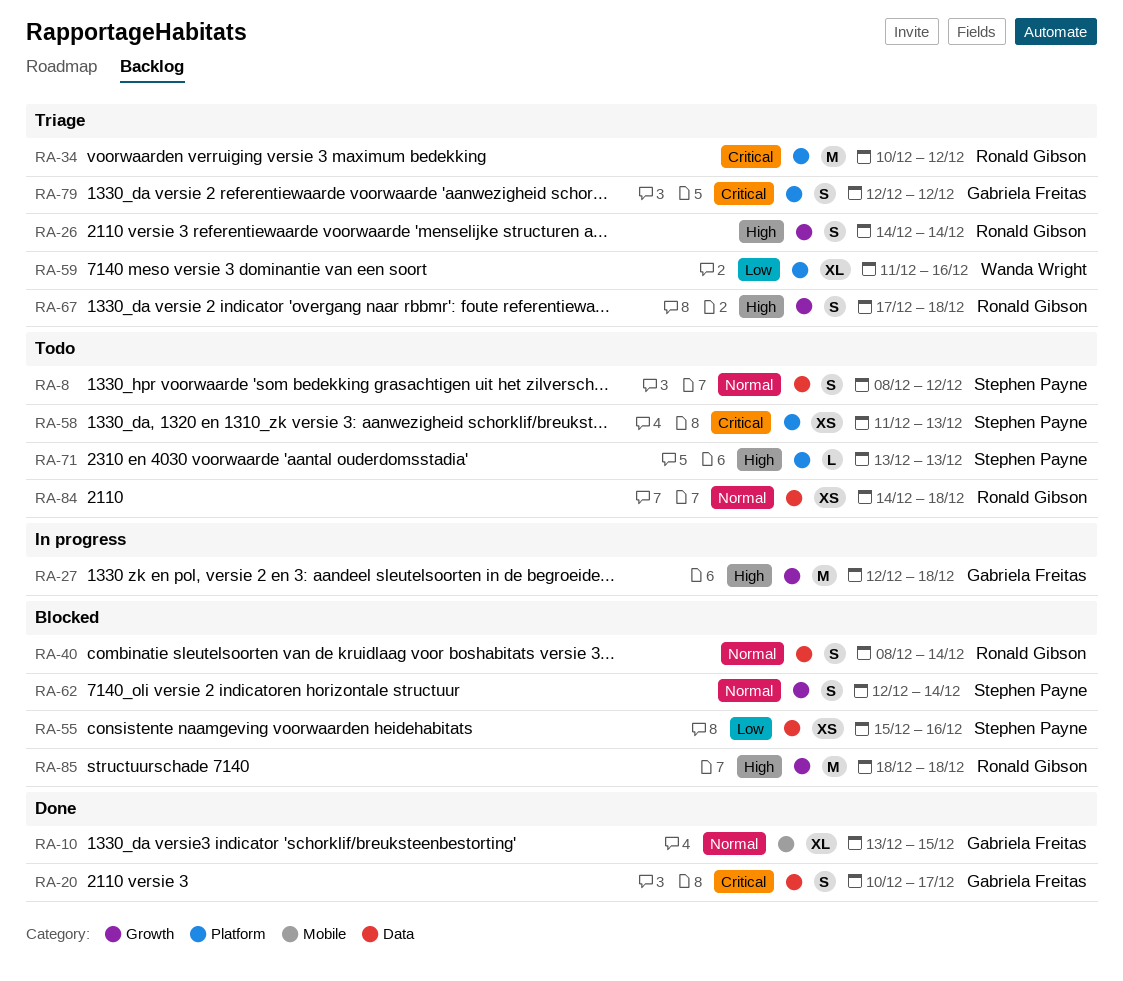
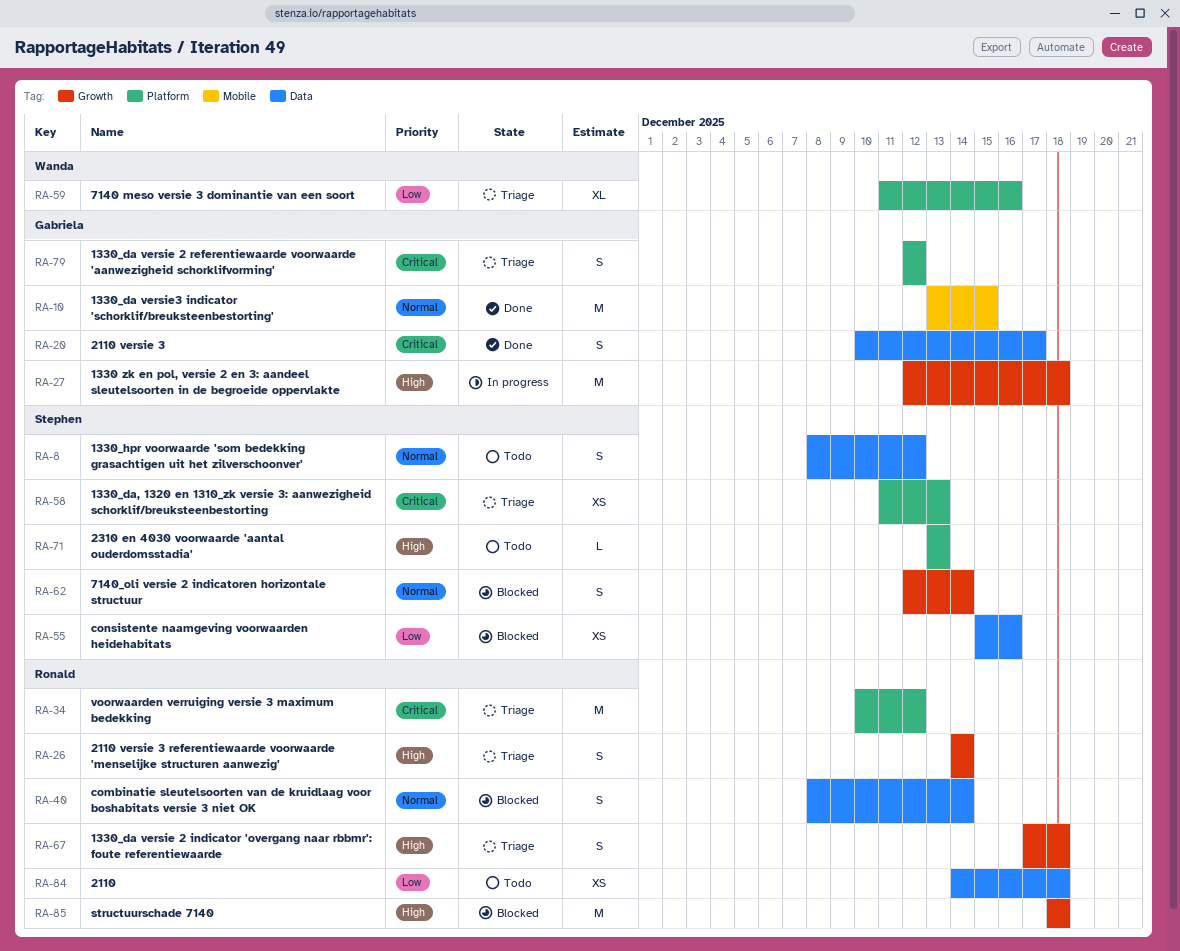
RA-10, estimate: XL -> M
RA-58, status: Todo -> Triage
RA-84, priority: Normal -> Low

